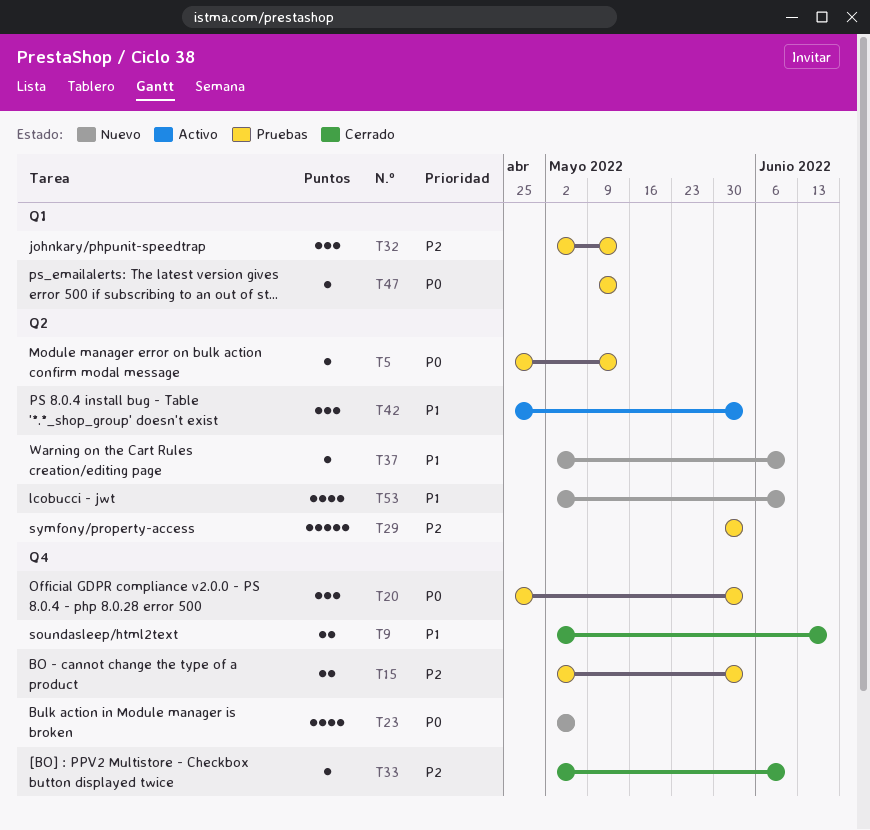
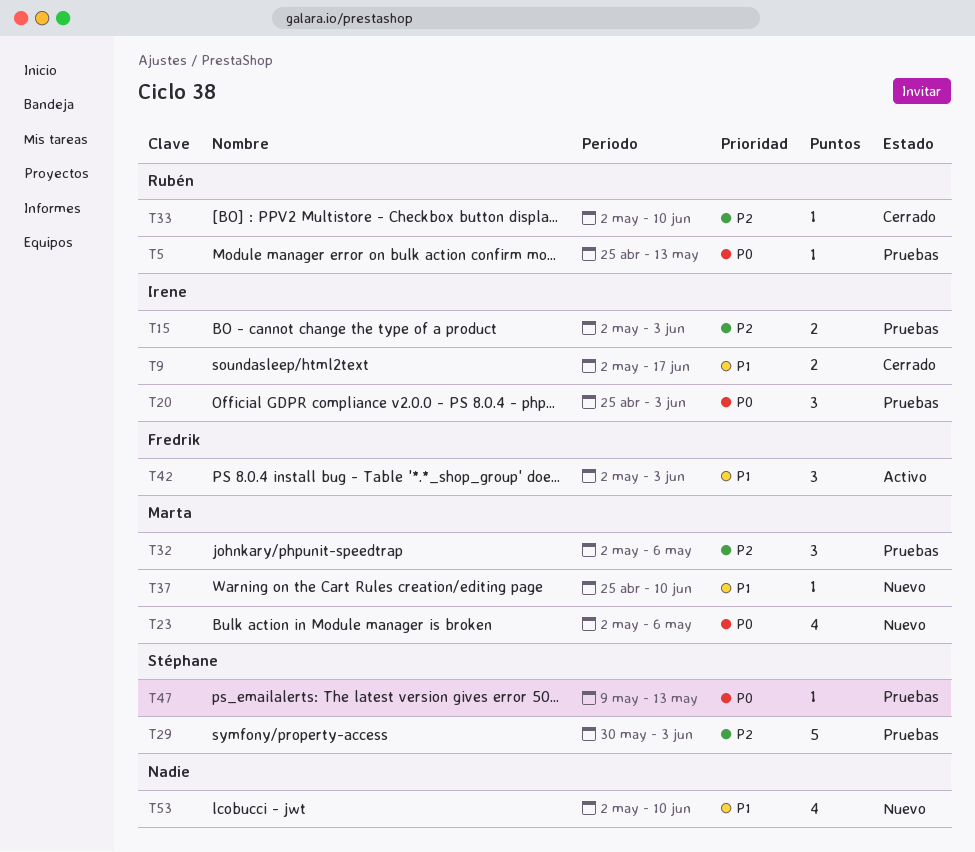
T32, due: May 13 -> May 6
T37, start: May 2 -> Apr 25
T42, start: Apr 25 -> May 2

